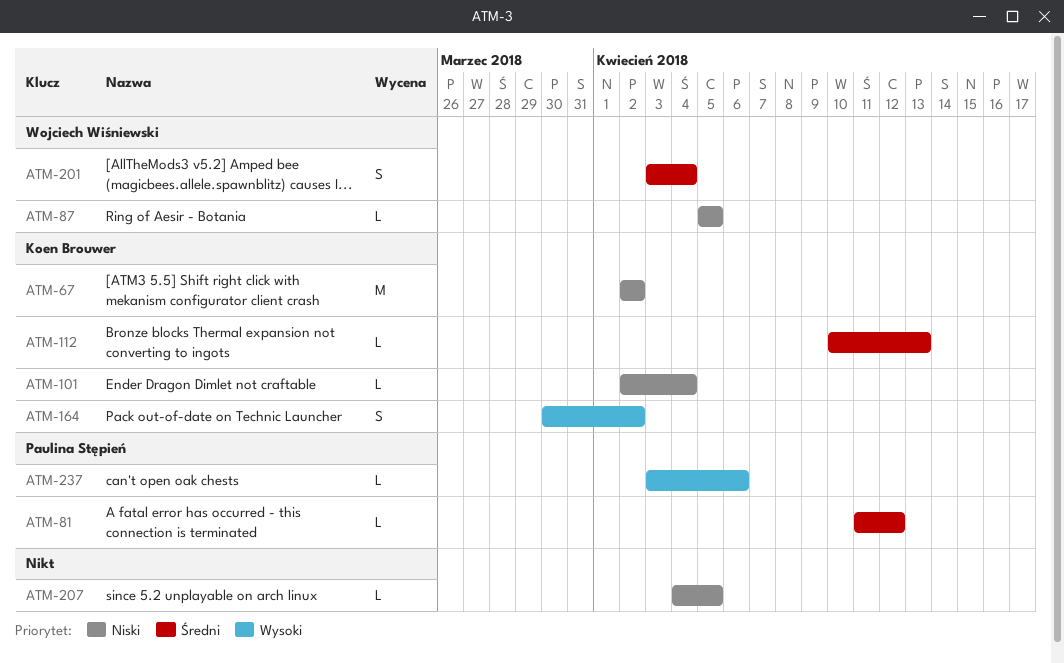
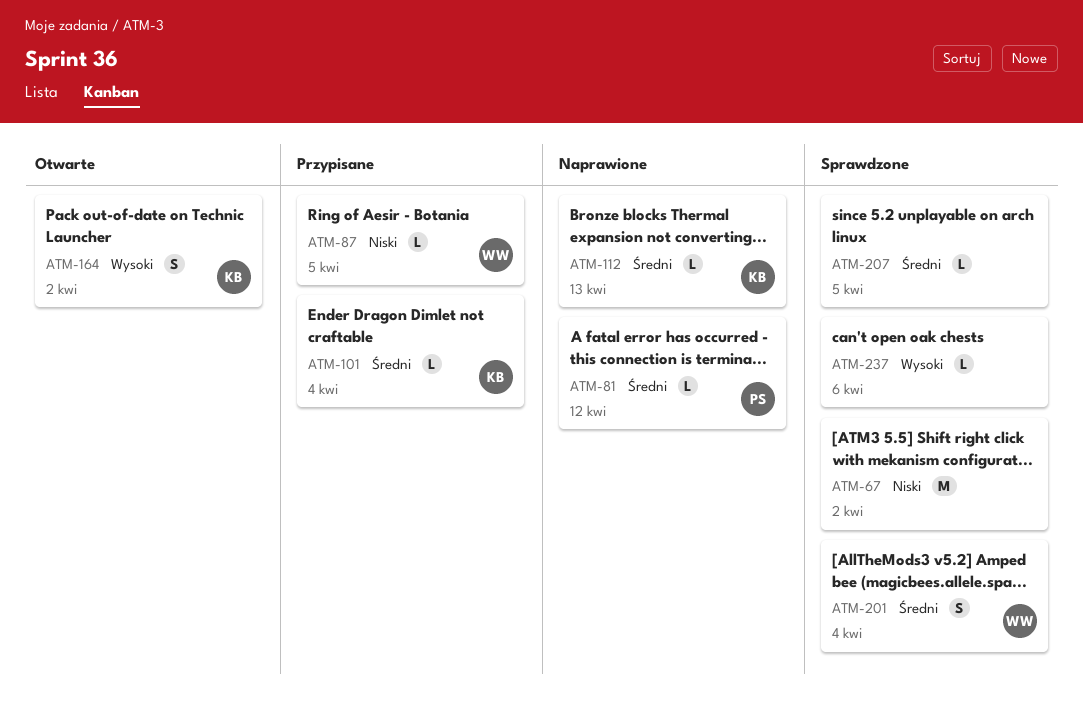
ATM-67, owner: Koen Brouwer -> none
ATM-101, priority: Niski -> Średni
ATM-207, priority: Niski -> Średni
ATM-237, owner: Paulina Stępień -> none

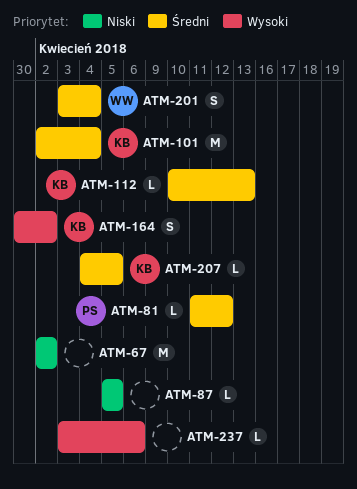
ATM-87, owner: WW -> none
ATM-101, estimate: L -> M
ATM-207, owner: none -> KB

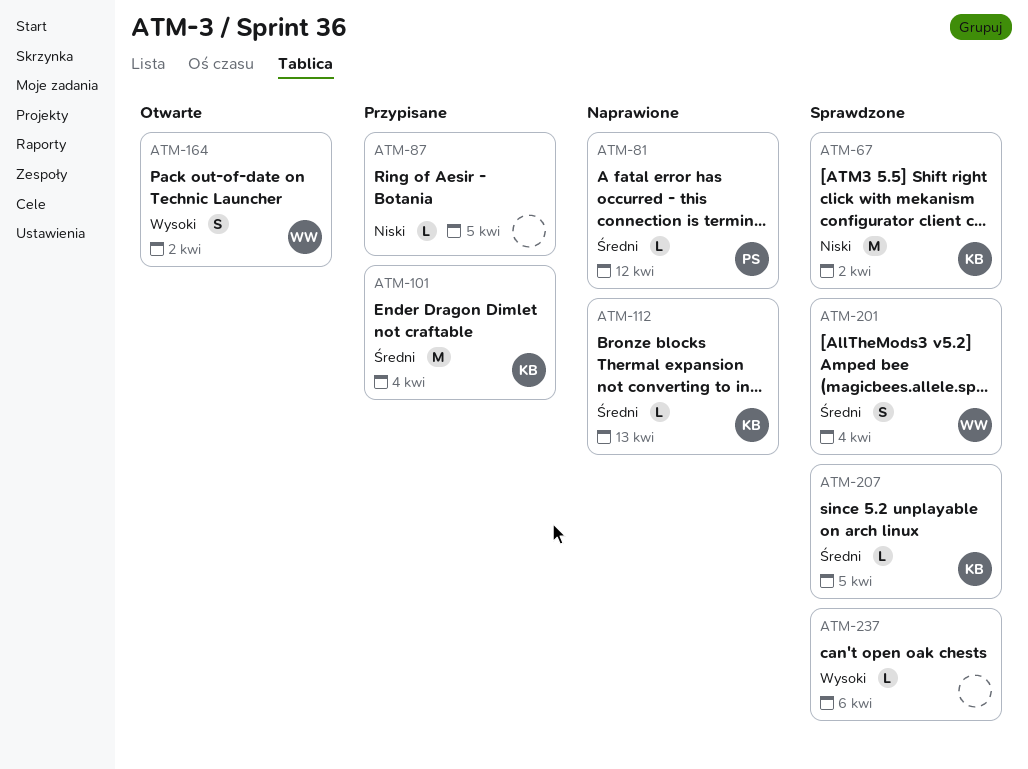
ATM-67, owner: none -> KB
ATM-164, owner: KB -> WW

